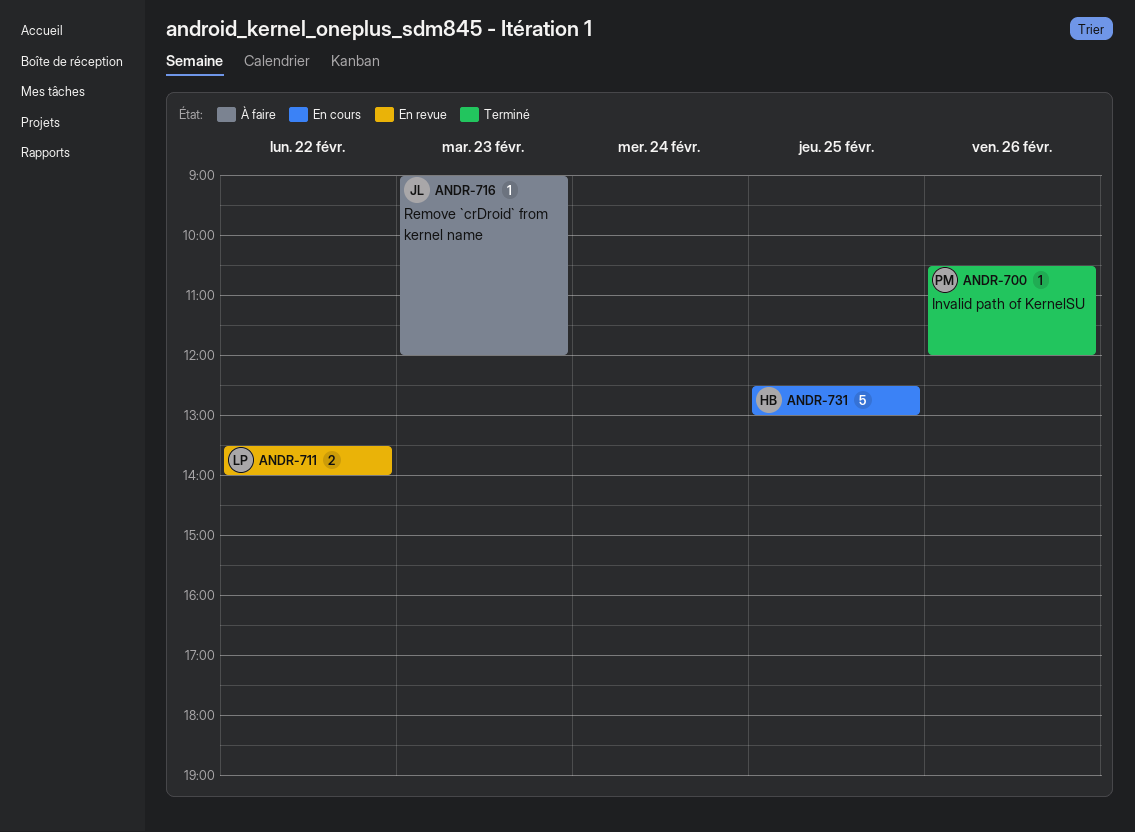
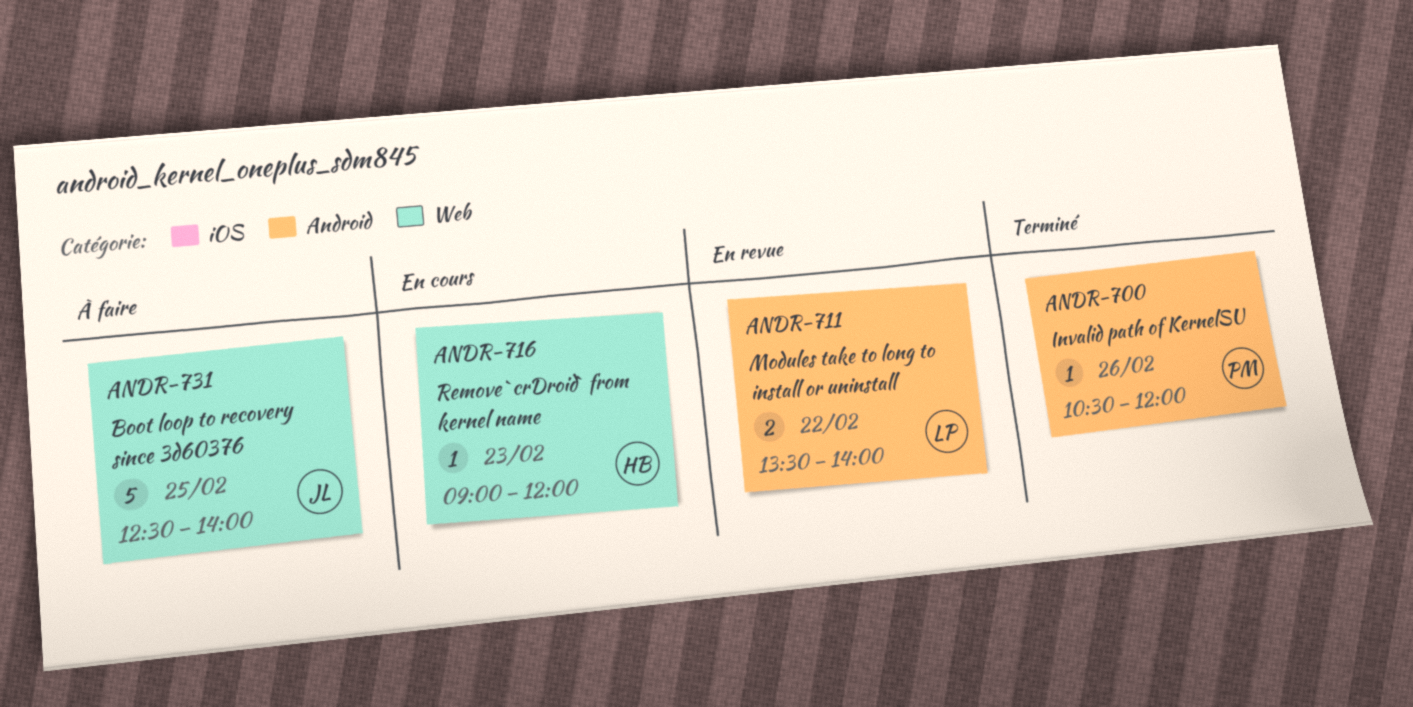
ANDR-716, status: À faire -> En cours
ANDR-716, owner: JL -> HB
ANDR-731, status: En cours -> À faire
ANDR-731, owner: HB -> JL
ANDR-731, ends: 13:00 -> 14:00

